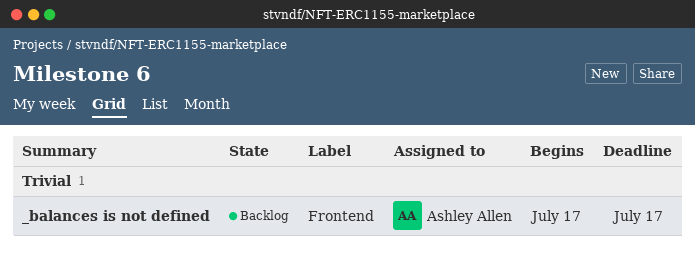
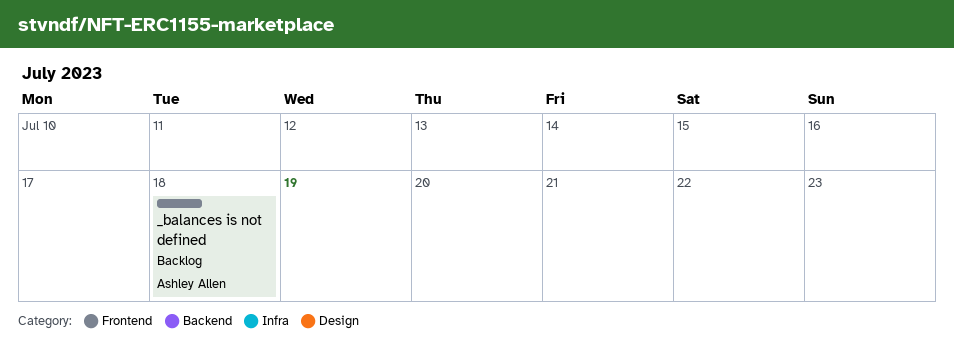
_balances is not defined, due: Jul 17 -> Jul 18

